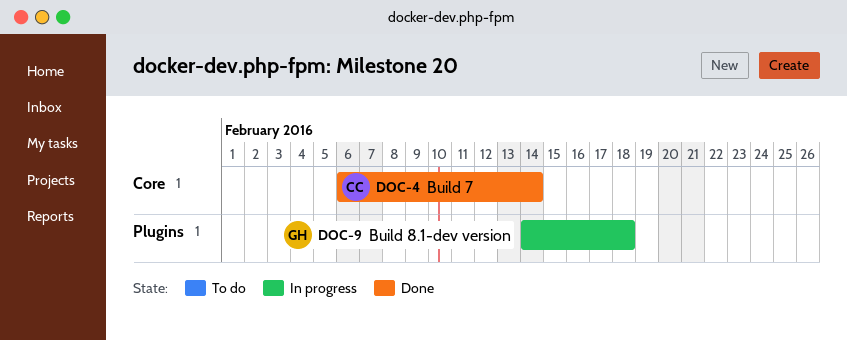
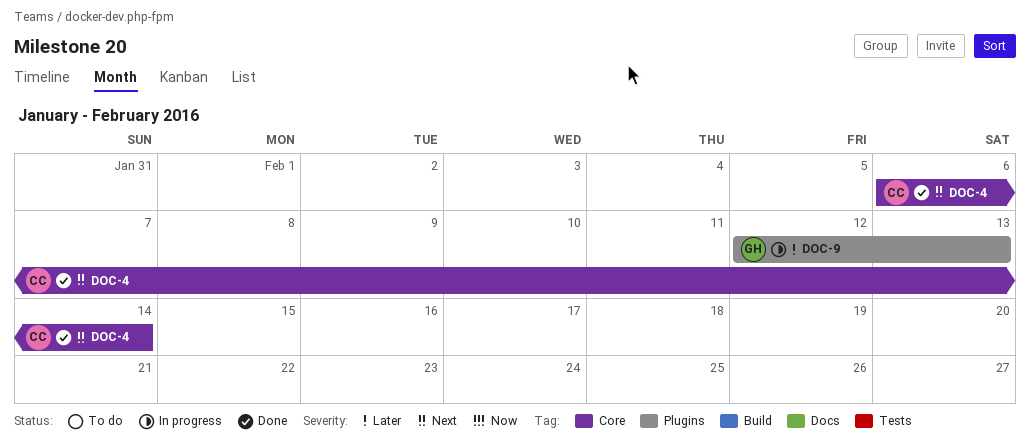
DOC-9, start: Feb 14 -> Feb 12
DOC-9, due: Feb 18 -> Feb 13

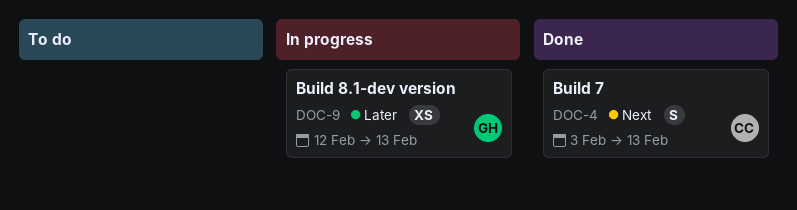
DOC-4, start: Feb 6 -> Feb 3
DOC-4, due: Feb 14 -> Feb 13

